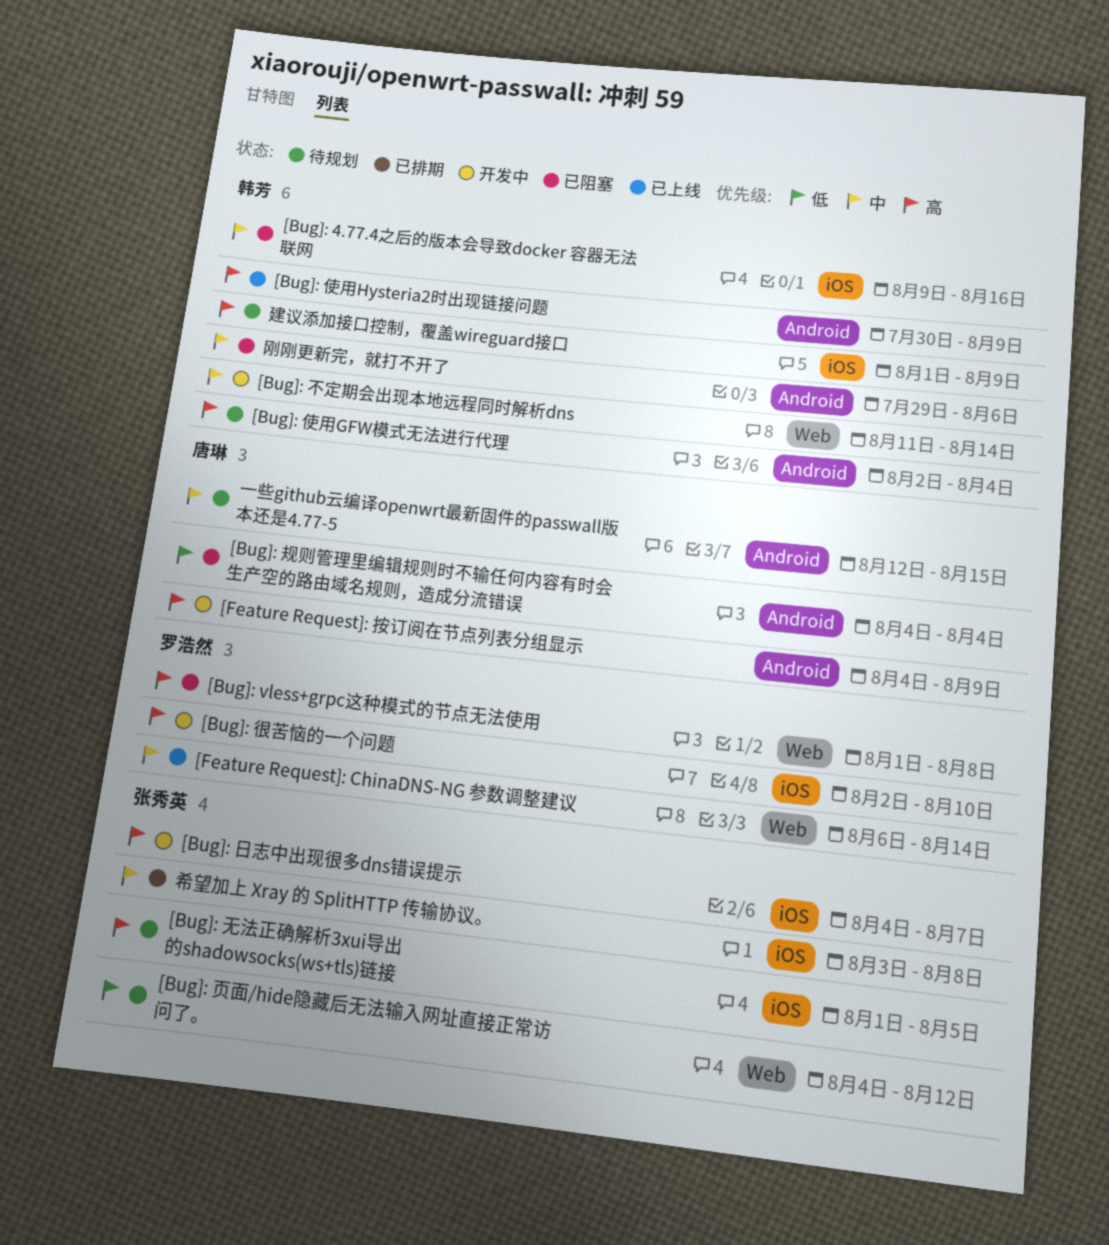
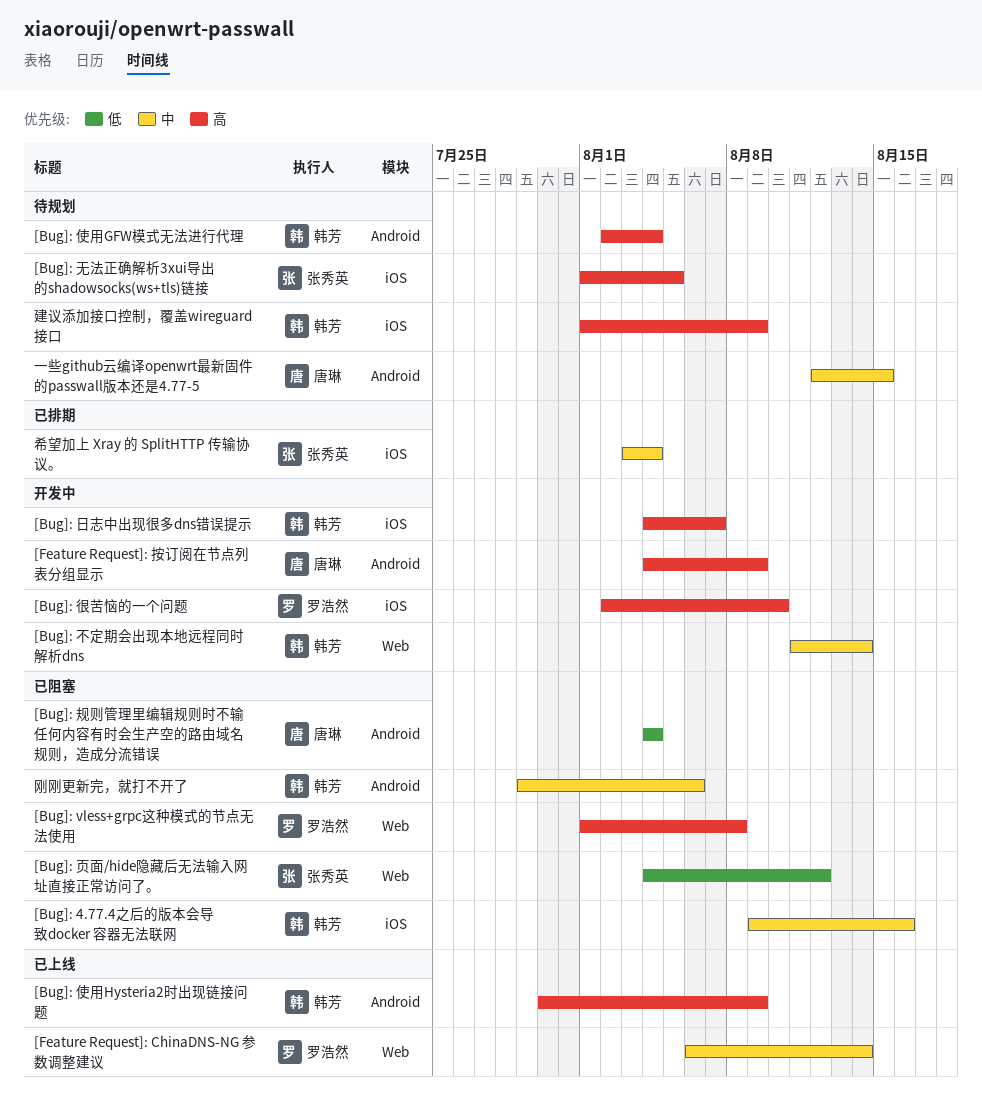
[Bug]: 日志中出现很多dns错误提示, owner: 张秀英 -> 韩芳
[Bug]: 页面/hide隐藏后无法输入网址直接正常访问了。, status: 待规划 -> 已阻塞
希望加上 Xray 的 SplitHTTP 传输协议。, due: Aug 8 -> Aug 4

